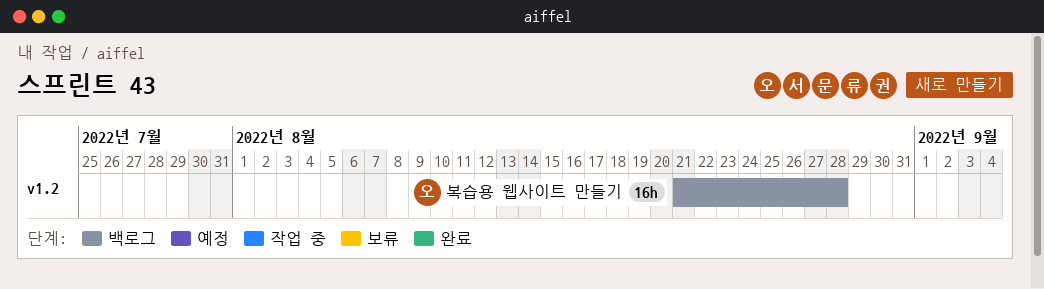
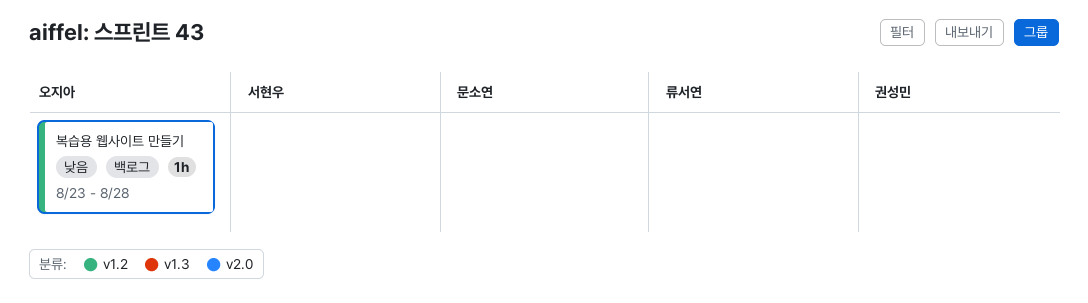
복습용 웹사이트 만들기, estimate: 16h -> 1h
복습용 웹사이트 만들기, start: Aug 21 -> Aug 23

